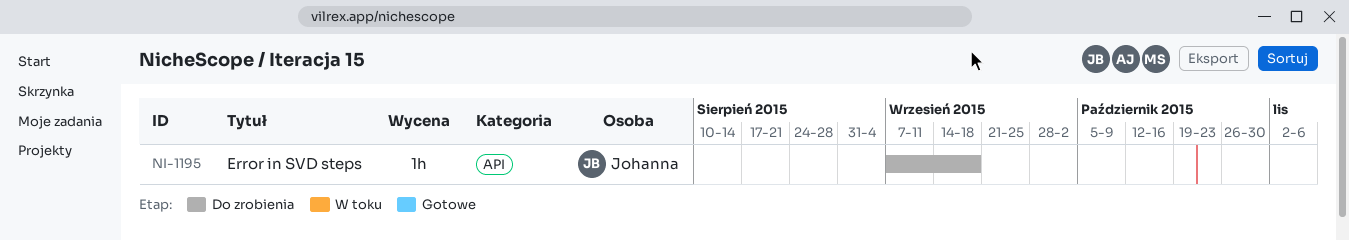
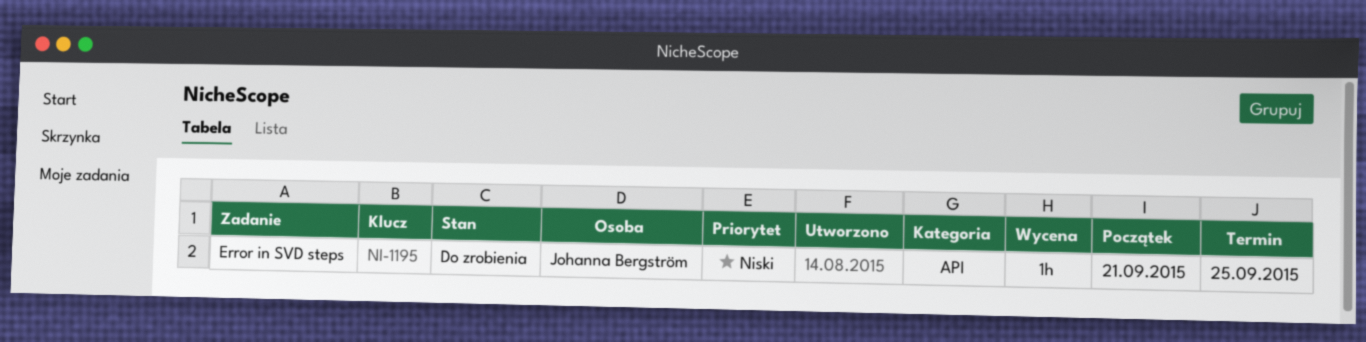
NI-1195, start: Sep 7 -> Sep 21
NI-1195, due: Sep 18 -> Sep 25

